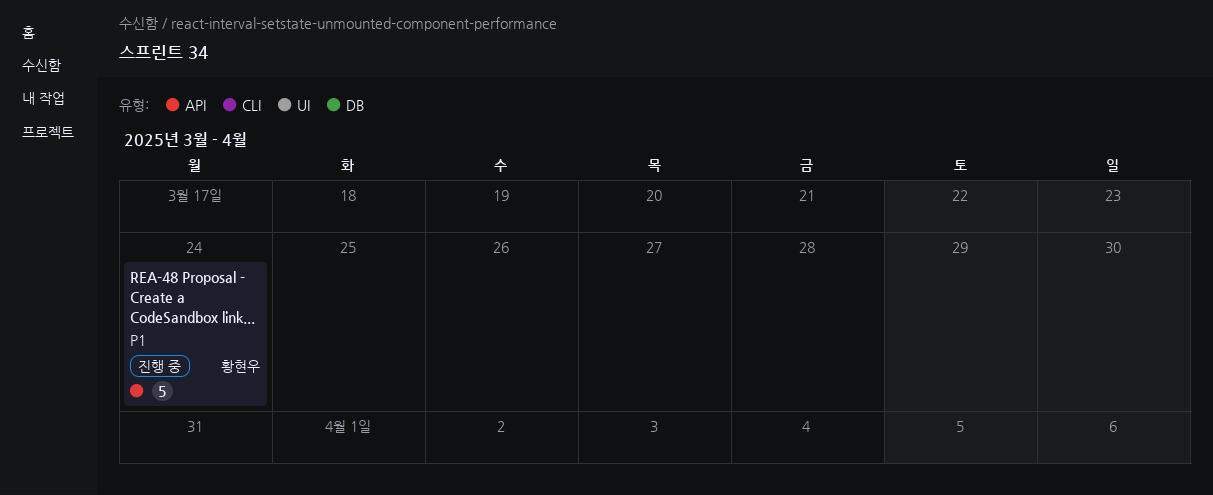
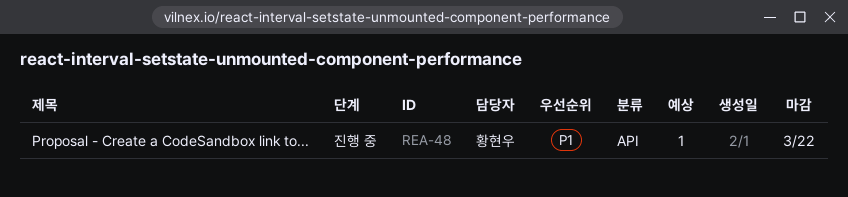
REA-48, estimate: 5 -> 1
REA-48, due: Mar 24 -> Mar 22

